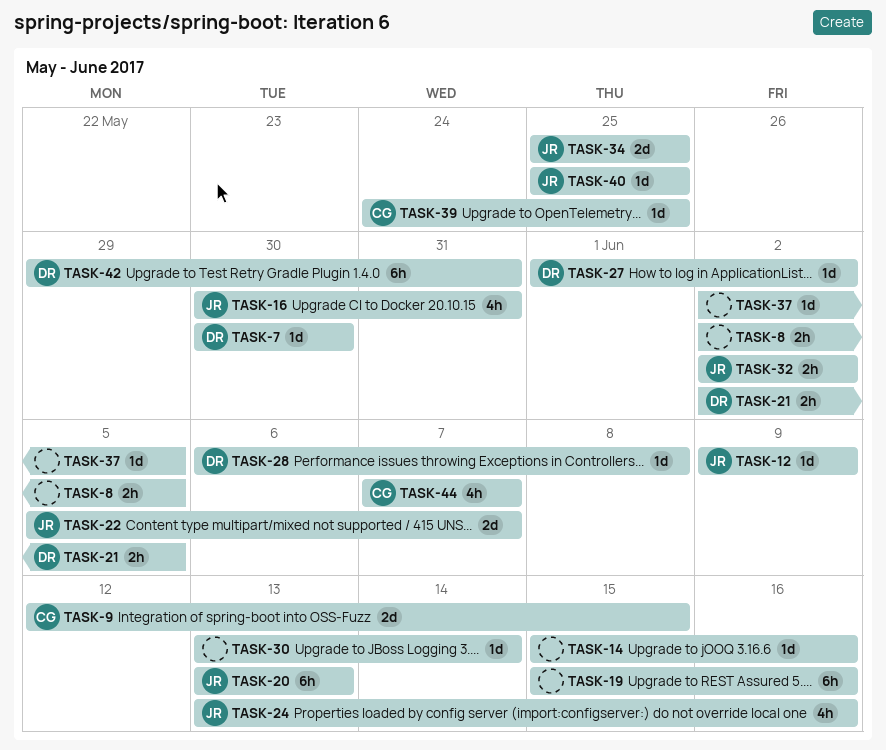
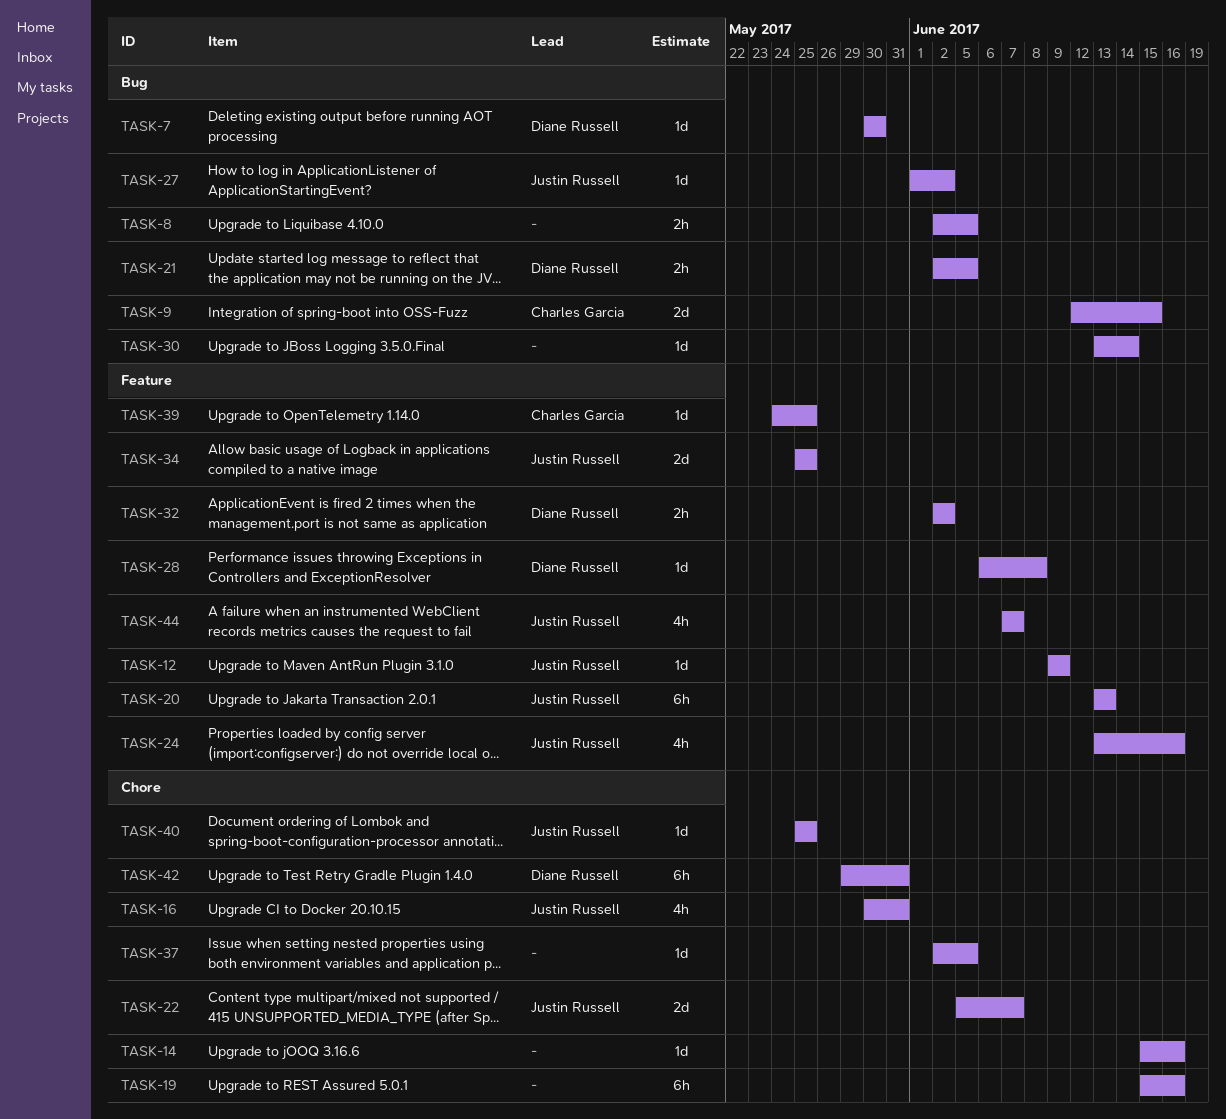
TASK-27, owner: Diane Russell -> Justin Russell
TASK-32, owner: Justin Russell -> Diane Russell
TASK-44, owner: Charles Garcia -> Justin Russell

